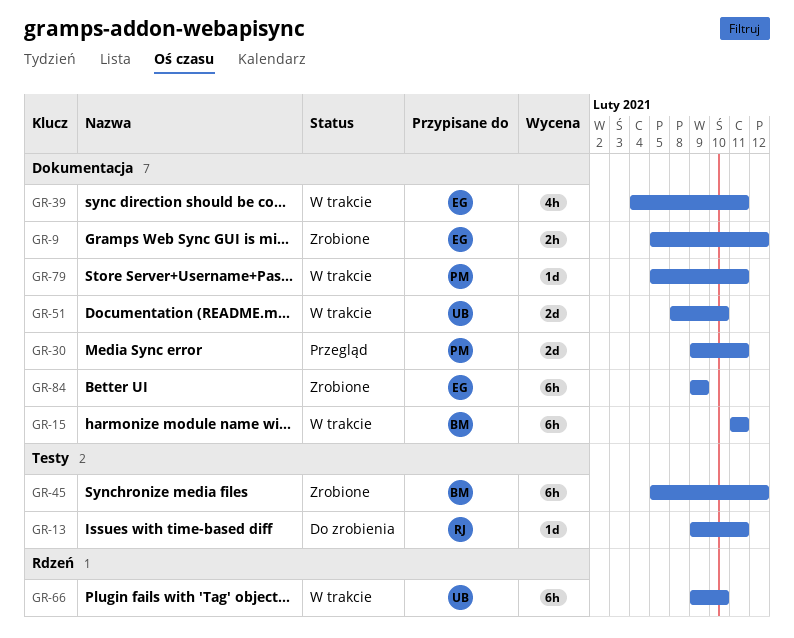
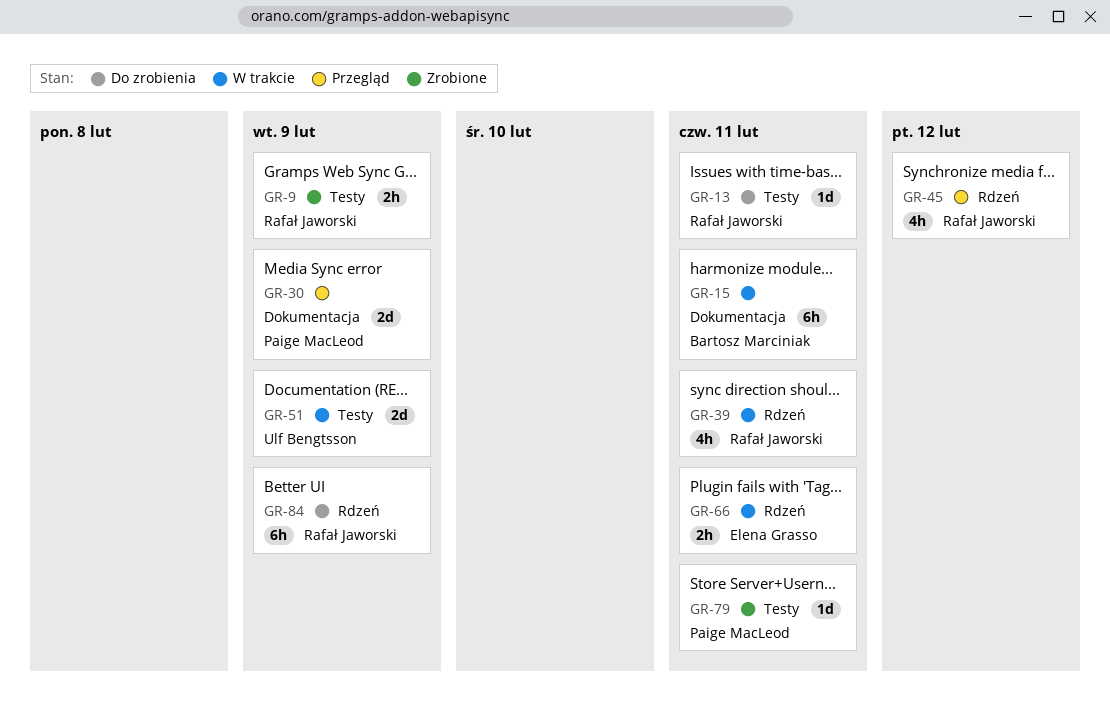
GR-9, owner: Elena Grasso -> Rafał Jaworski
GR-9, label: Dokumentacja -> Testy
GR-9, due: Feb 12 -> Feb 9
GR-30, due: Feb 11 -> Feb 9
GR-39, owner: Elena Grasso -> Rafał Jaworski
GR-39, label: Dokumentacja -> Rdzeń
GR-45, status: Zrobione -> Przegląd
GR-45, owner: Bartosz Marciniak -> Rafał Jaworski
GR-45, label: Testy -> Rdzeń
GR-45, estimate: 6h -> 4h
GR-51, label: Dokumentacja -> Testy
GR-51, due: Feb 10 -> Feb 9
GR-66, owner: Ulf Bengtsson -> Elena Grasso
GR-66, estimate: 6h -> 2h
GR-66, due: Feb 10 -> Feb 11
GR-79, status: W trakcie -> Zrobione
GR-79, label: Dokumentacja -> Testy
GR-84, status: Zrobione -> Do zrobienia
GR-84, owner: Elena Grasso -> Rafał Jaworski
GR-84, label: Dokumentacja -> Rdzeń

